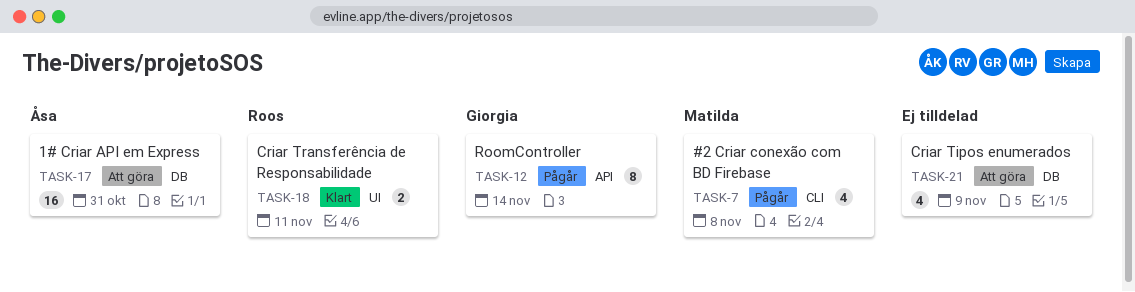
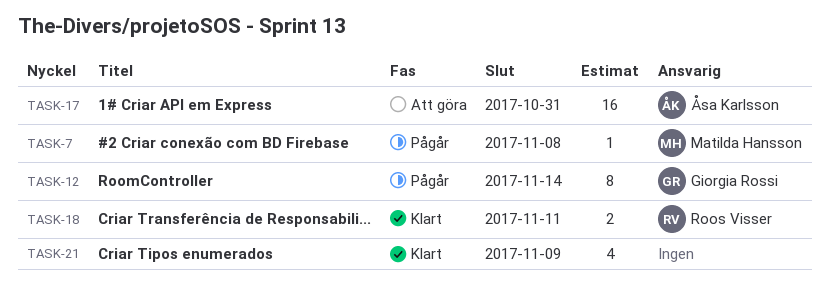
TASK-7, estimate: 4 -> 1
TASK-21, status: Att göra -> Klart

